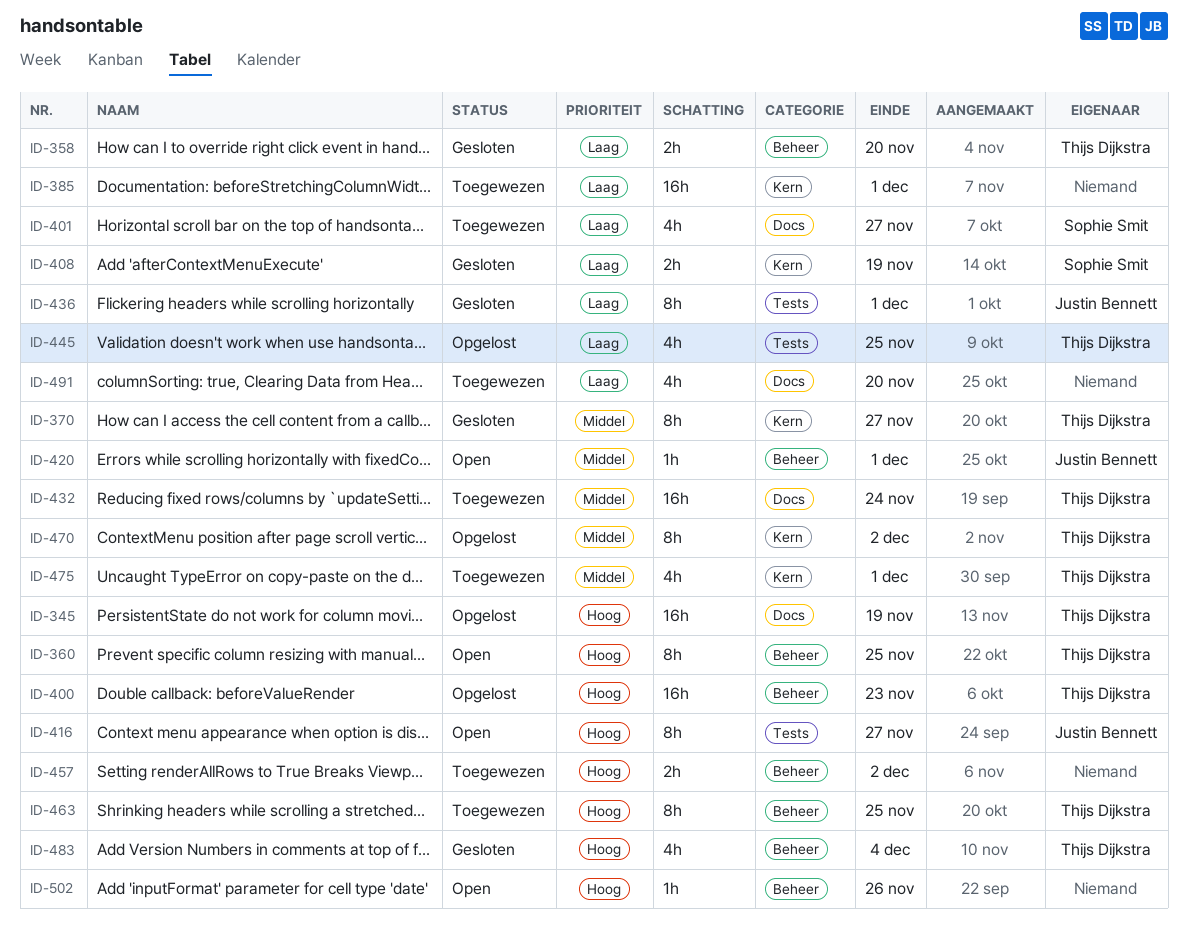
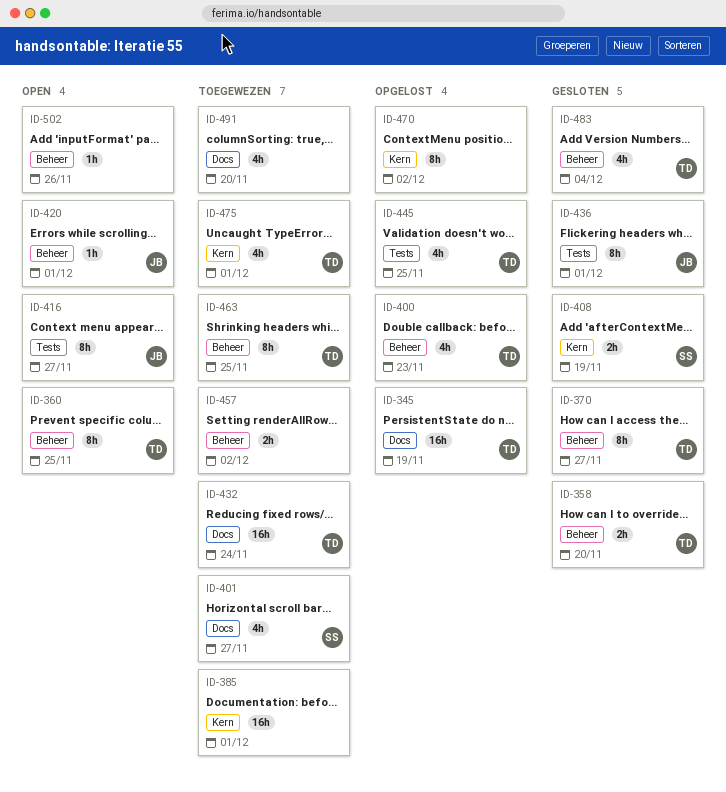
ID-370, label: Kern -> Beheer
ID-400, estimate: 16h -> 4h
ID-470, owner: Thijs Dijkstra -> none

